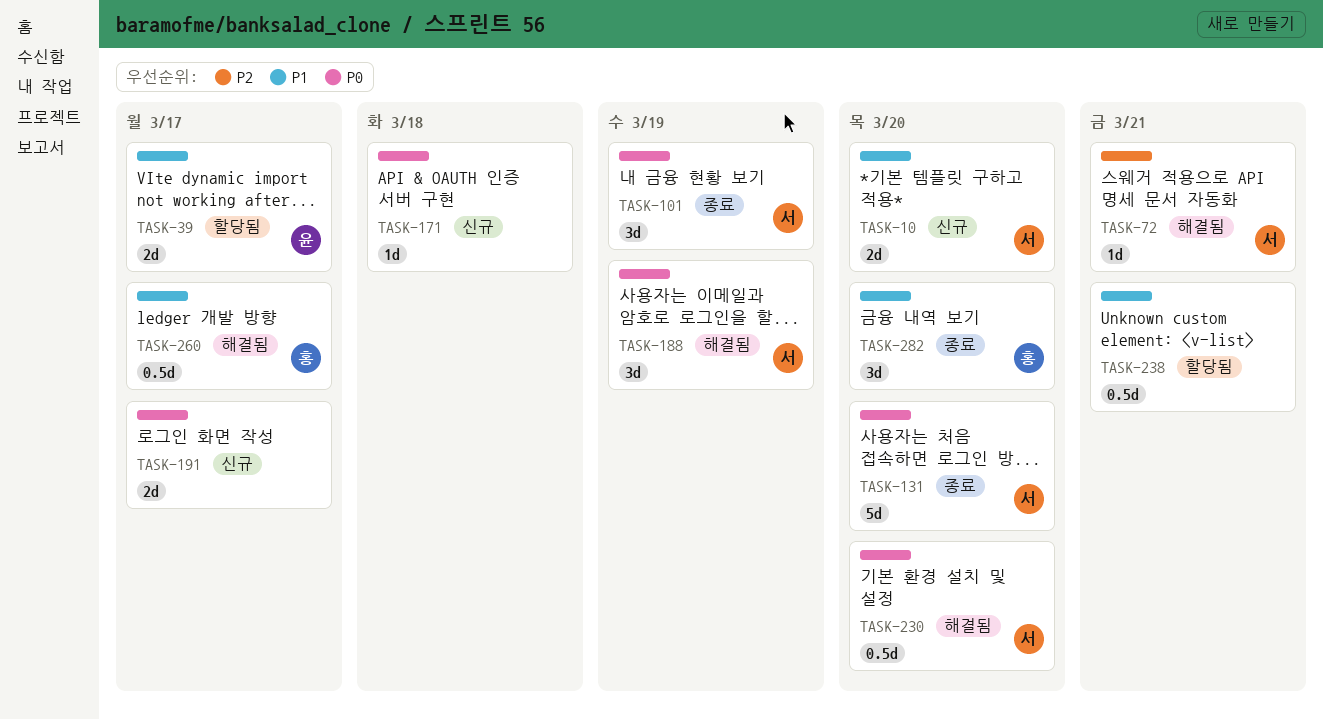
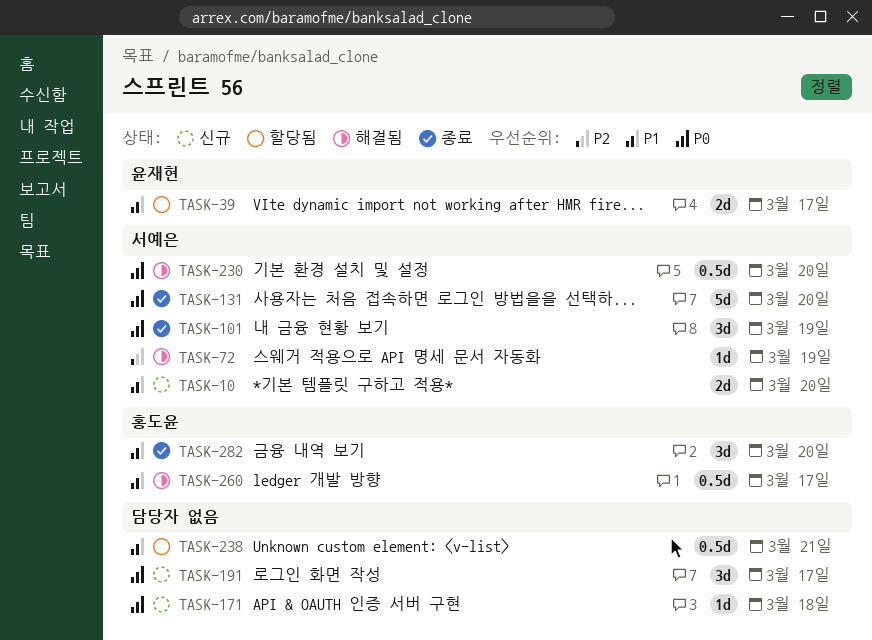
TASK-72, due: Mar 21 -> Mar 19
TASK-188: present -> none
TASK-191, estimate: 2d -> 3d

